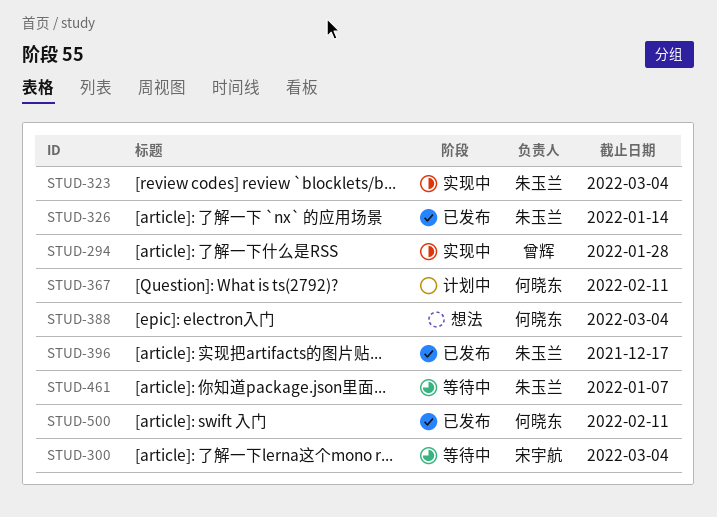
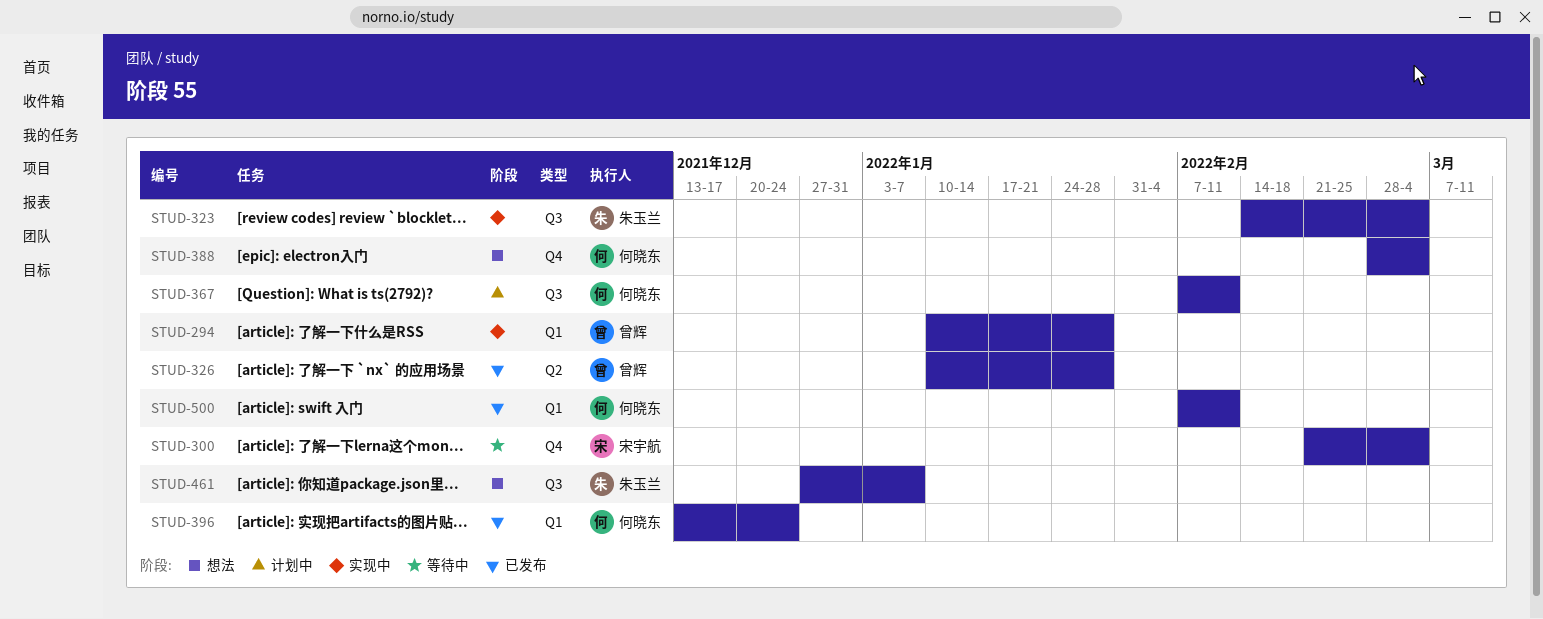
STUD-326, owner: 朱玉兰 -> 曾辉
STUD-326, due: Jan 14 -> Jan 28
STUD-396, owner: 朱玉兰 -> 何晓东
STUD-396, due: Dec 17 -> Dec 24
STUD-461, status: 等待中 -> 想法

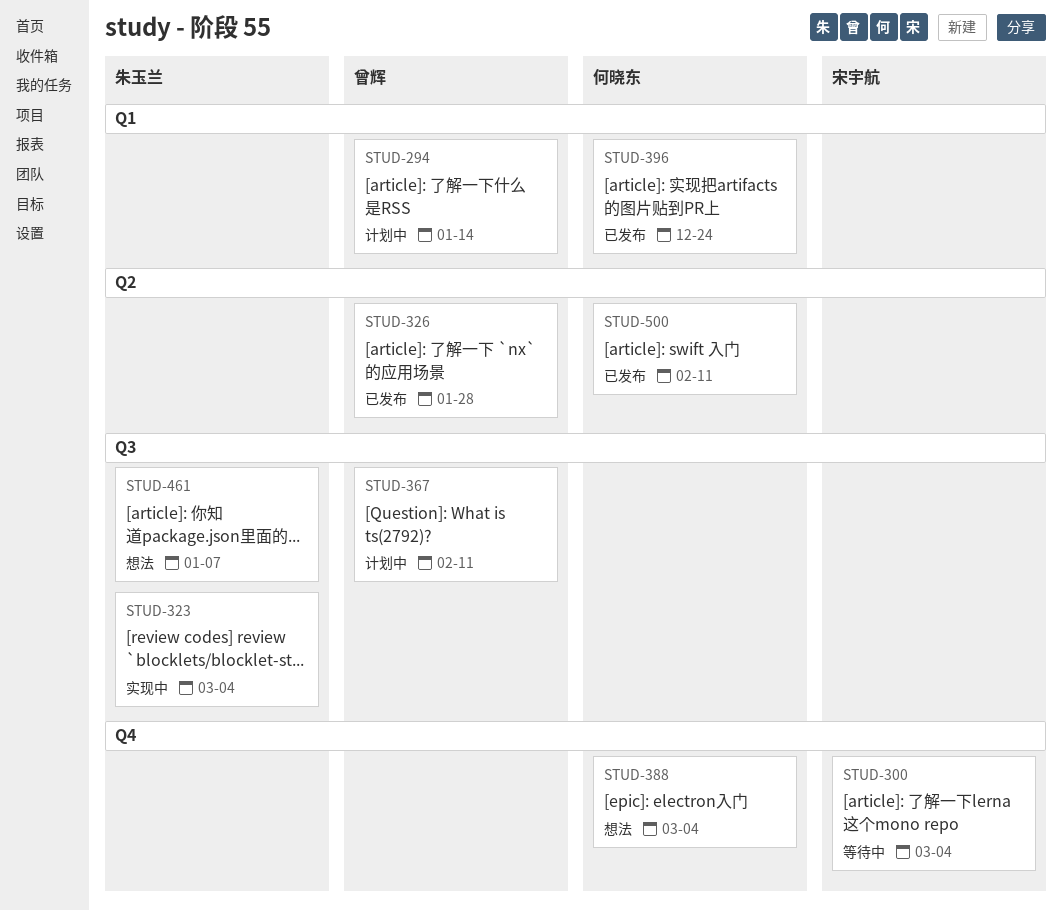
STUD-294, status: 实现中 -> 计划中
STUD-294, due: Jan 28 -> Jan 14
STUD-367, owner: 何晓东 -> 曾辉
STUD-500, label: Q1 -> Q2

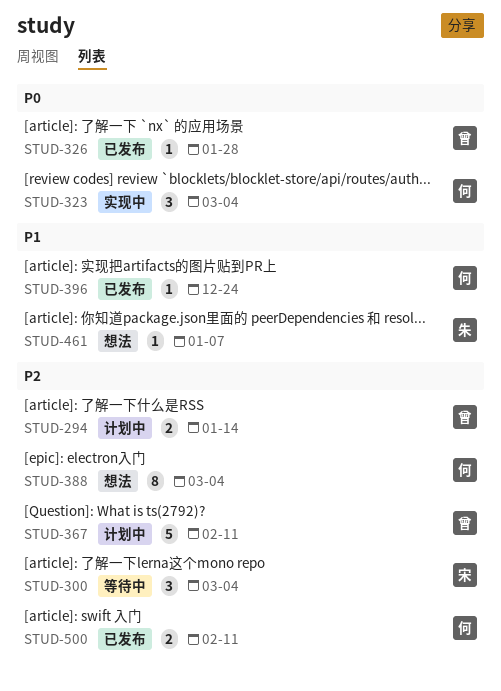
STUD-323, owner: 朱玉兰 -> 何晓东

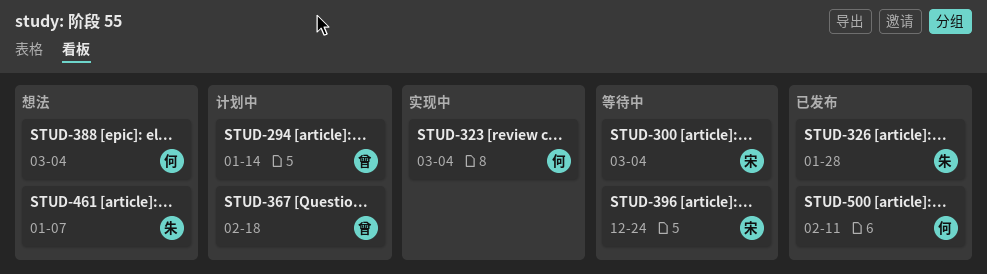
STUD-326, owner: 曾 -> 朱
STUD-367, due: Feb 11 -> Feb 18
STUD-396, status: 已发布 -> 等待中
STUD-396, owner: 何 -> 宋

